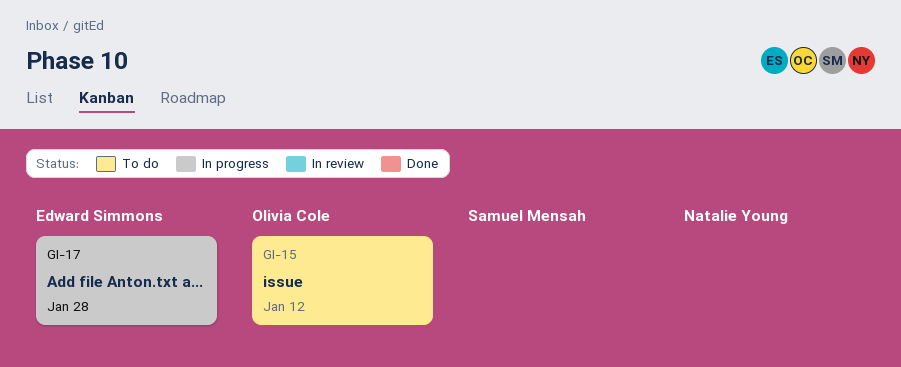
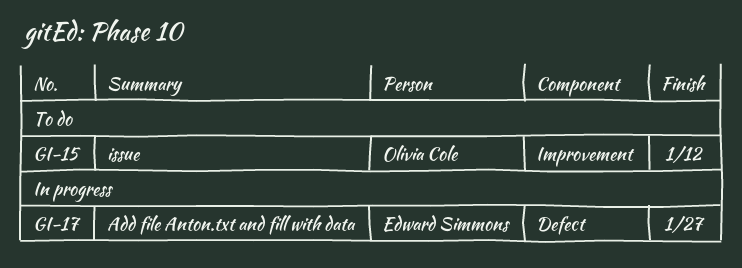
GI-17, due: Jan 28 -> Jan 27

